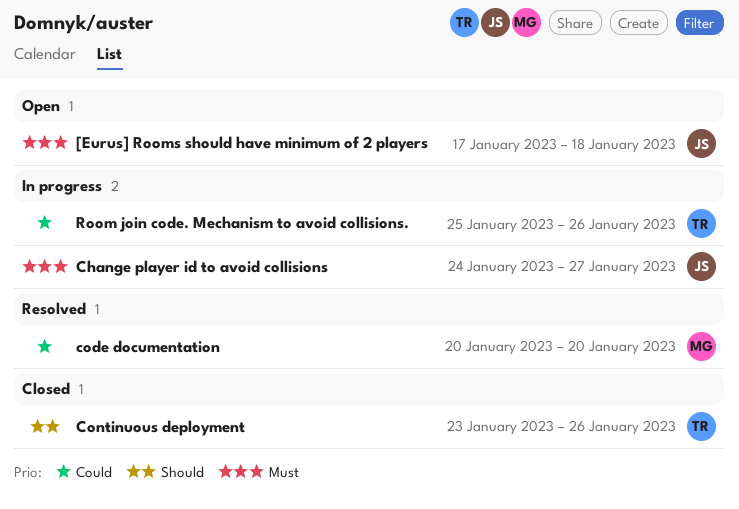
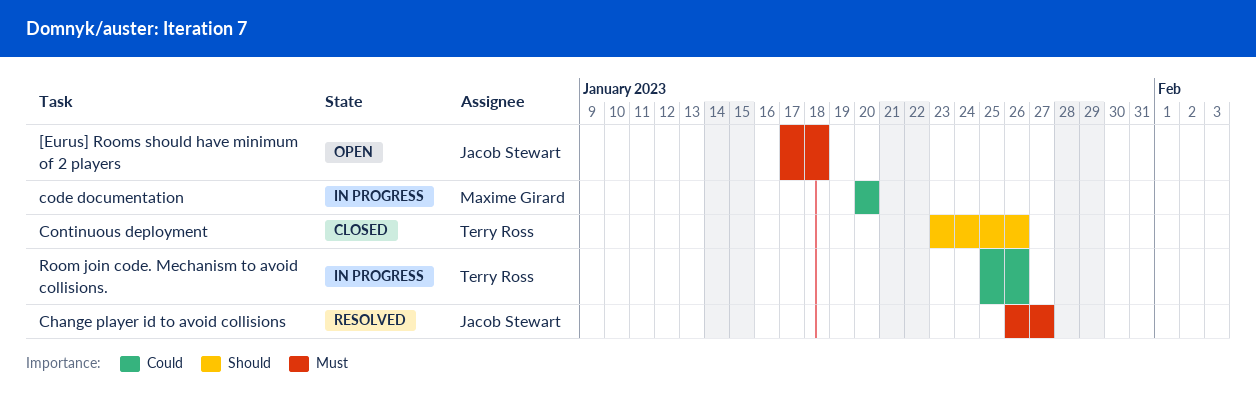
Change player id to avoid collisions, status: In progress -> Resolved
Change player id to avoid collisions, start: Jan 24 -> Jan 26
code documentation, status: Resolved -> In progress

